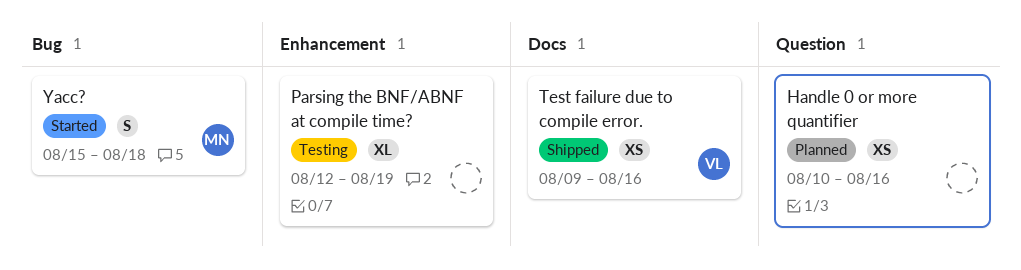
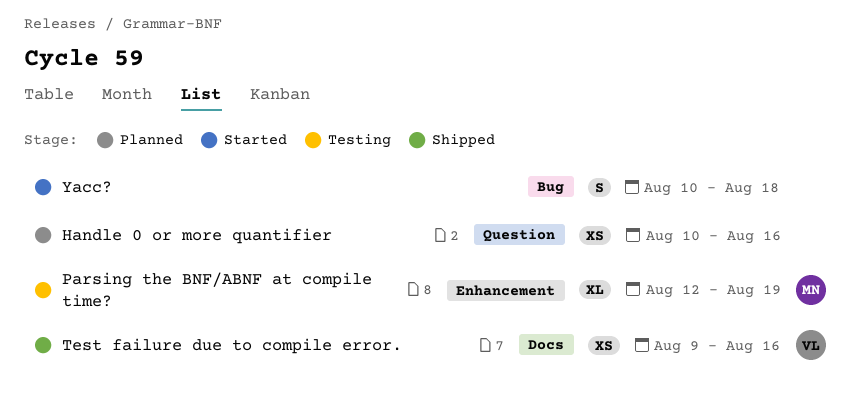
Parsing the BNF/ABNF at compile time?, owner: none -> MN
Yacc?, owner: MN -> none
Yacc?, start: Aug 15 -> Aug 10

